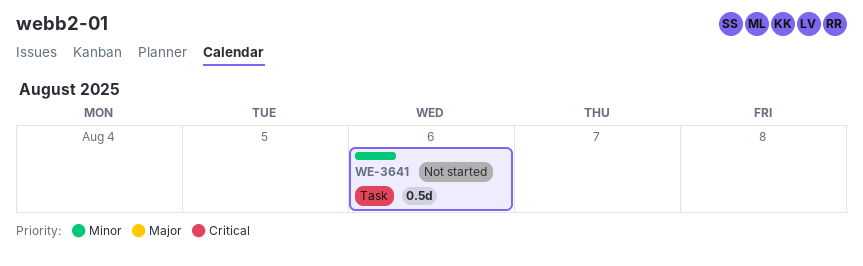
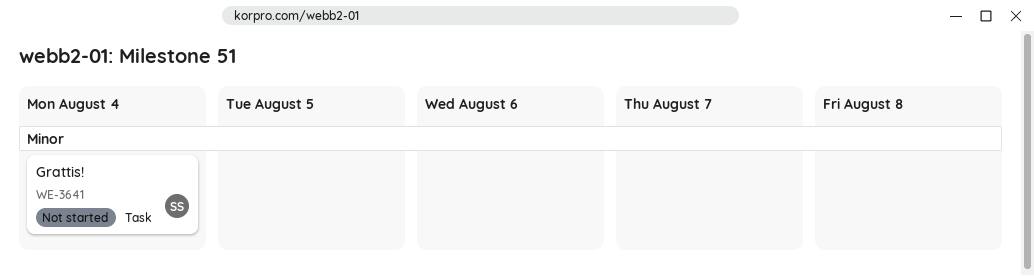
WE-3641, due: Aug 6 -> Aug 4

